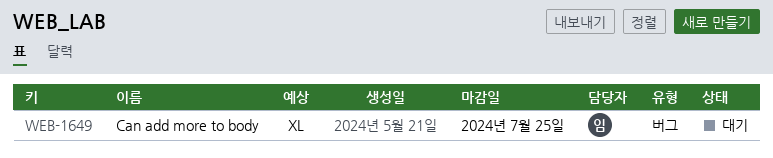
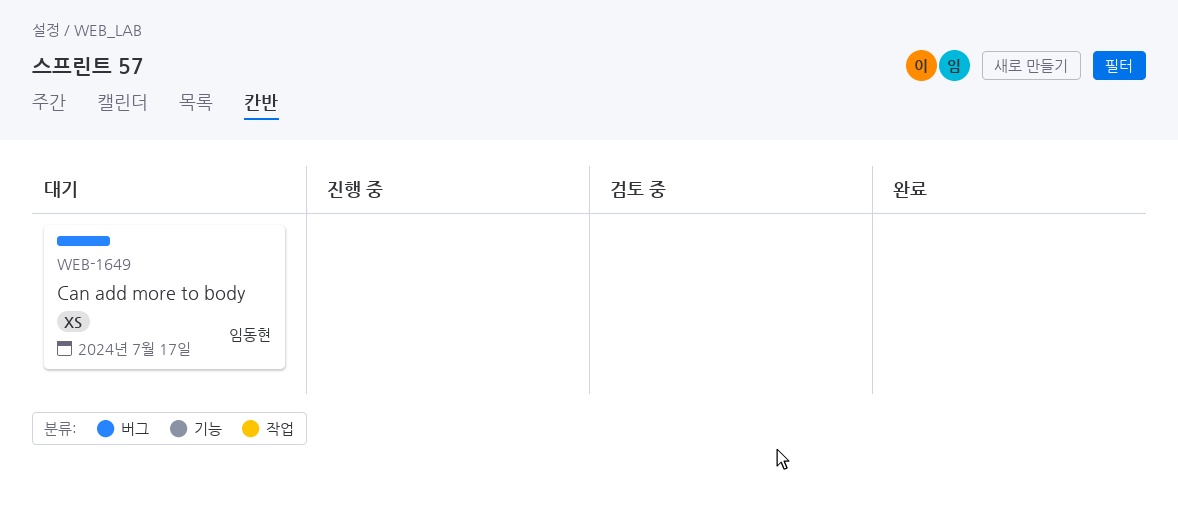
WEB-1649, estimate: XL -> XS
WEB-1649, due: Jul 25 -> Jul 17

